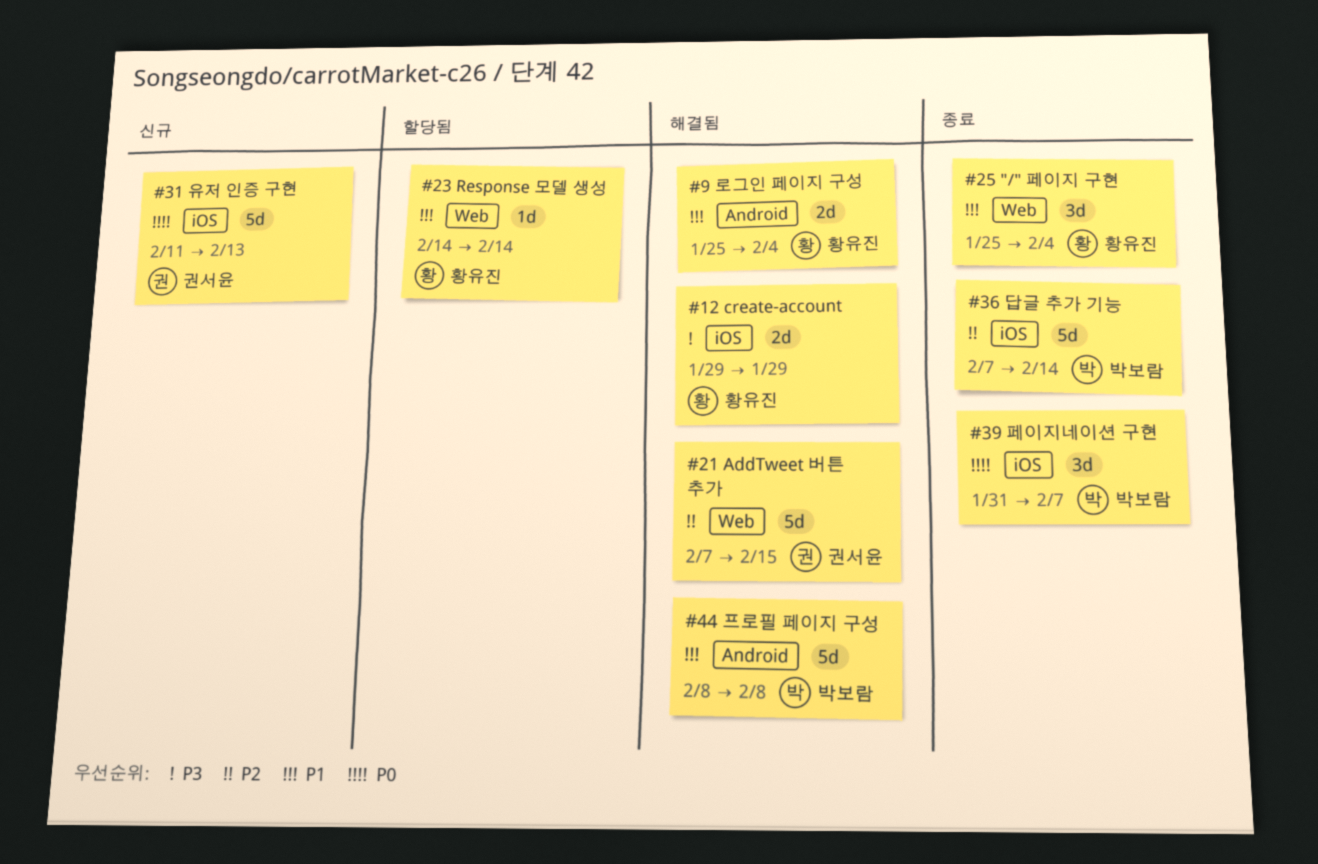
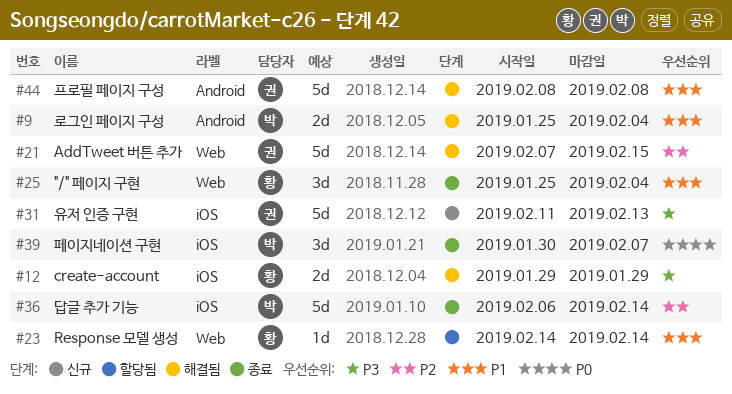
#9, owner: 황유진 -> 박보람
#31, priority: P0 -> P3
#36, start: Feb 7 -> Feb 6
#39, start: Jan 31 -> Jan 30
#44, owner: 박보람 -> 권서윤

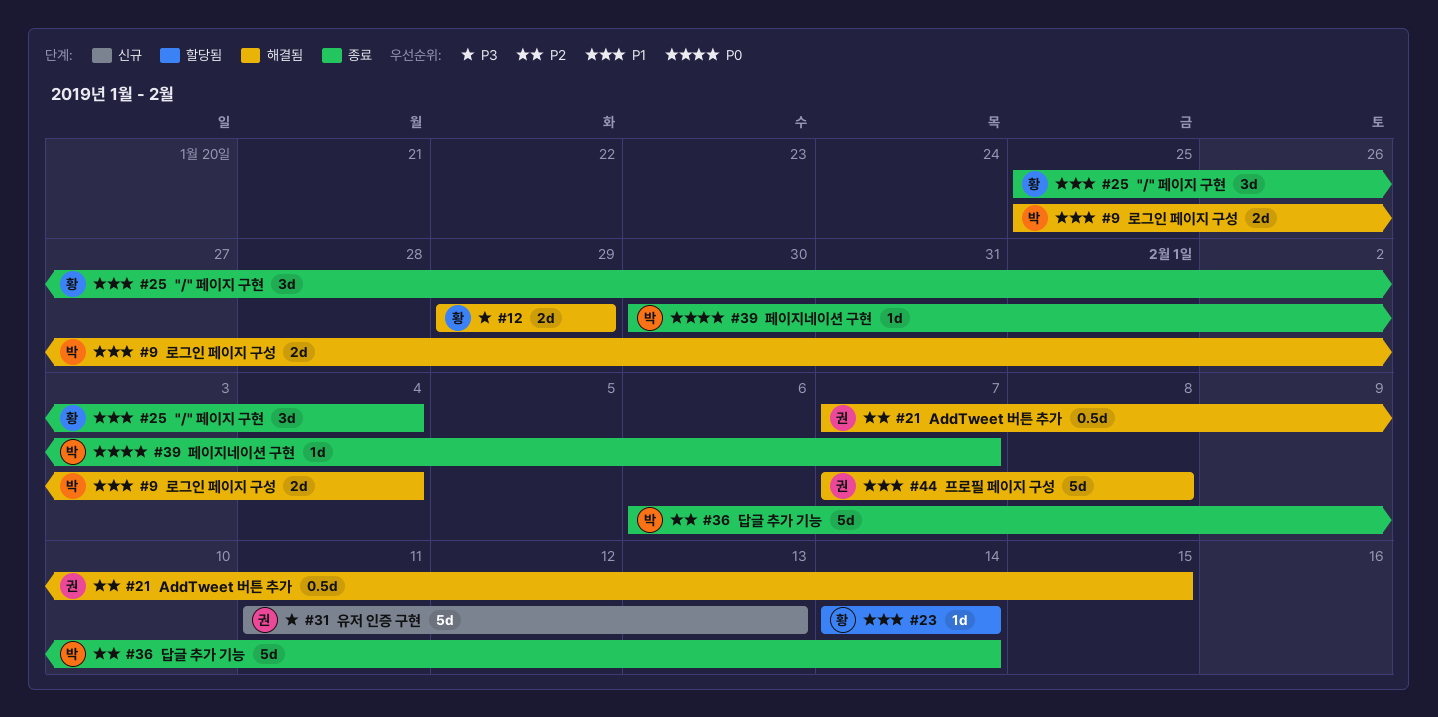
#21, estimate: 5d -> 0.5d
#39, estimate: 3d -> 1d
#44, start: Feb 8 -> Feb 7

